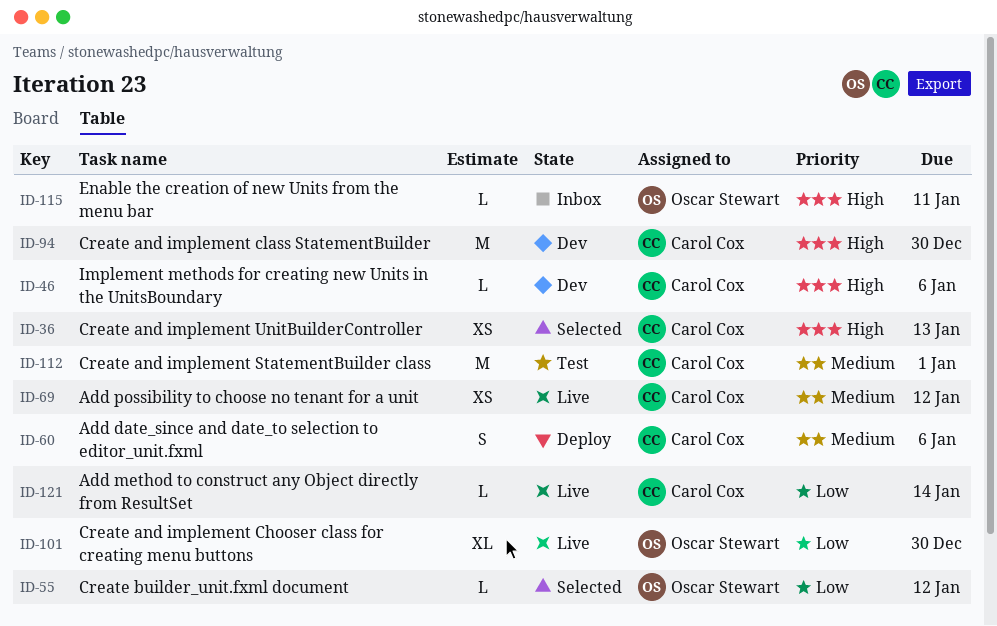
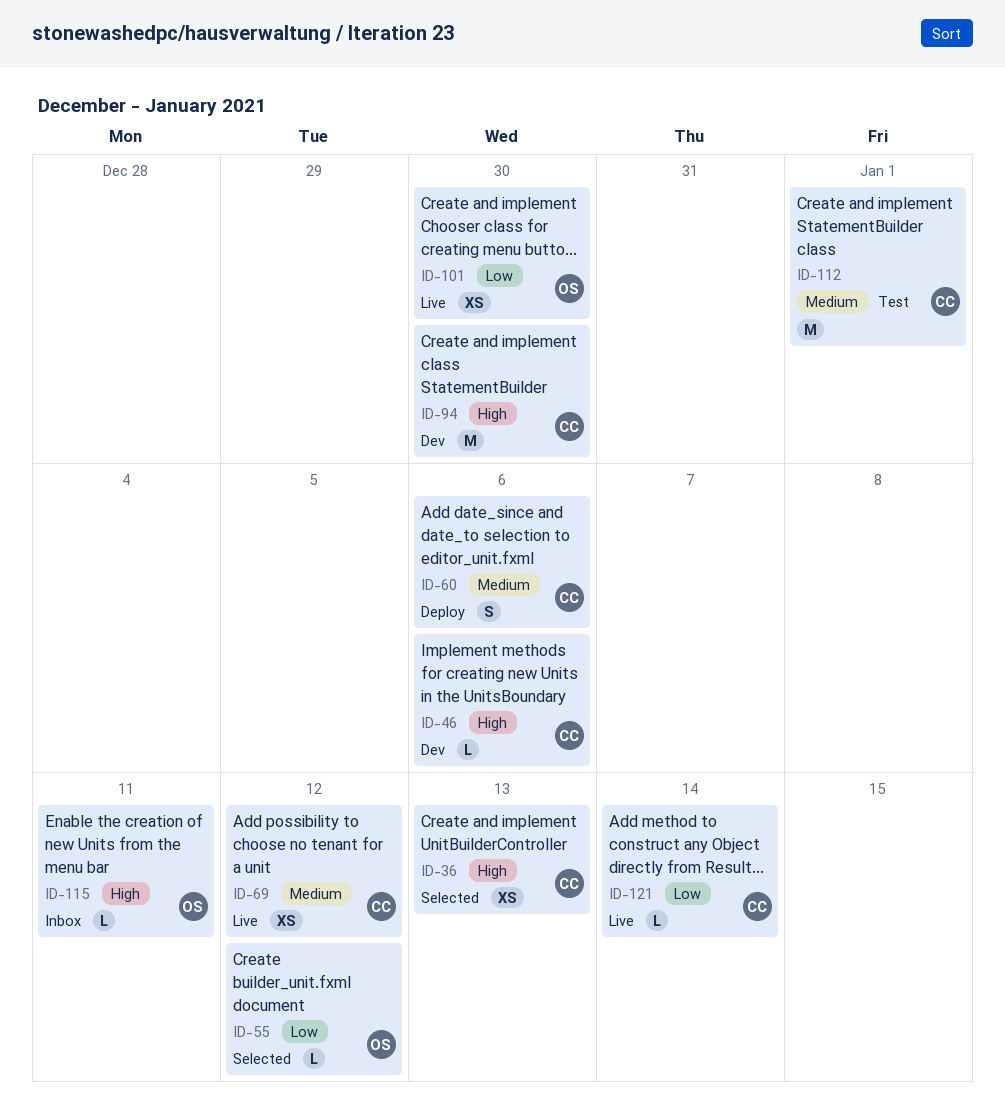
ID-101, estimate: XL -> XS

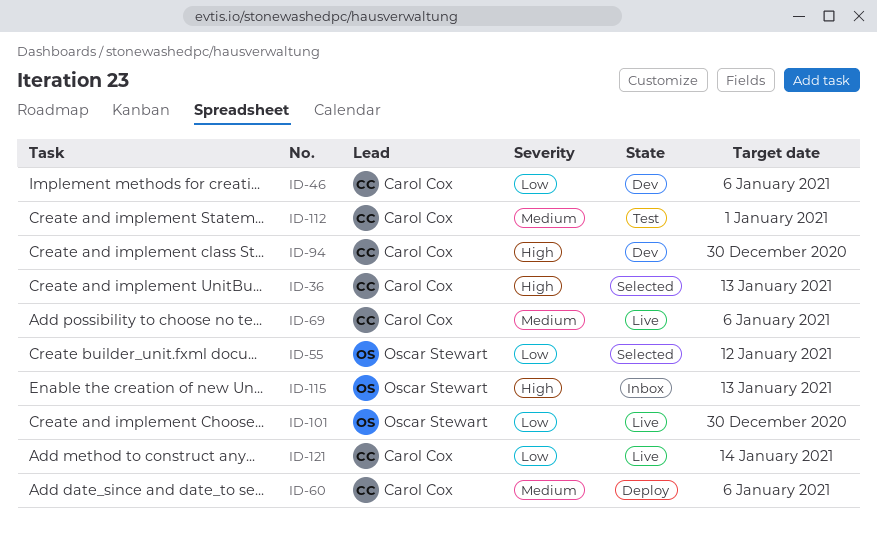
ID-46, priority: High -> Low
ID-69, due: Jan 12 -> Jan 6
ID-115, due: Jan 11 -> Jan 13

